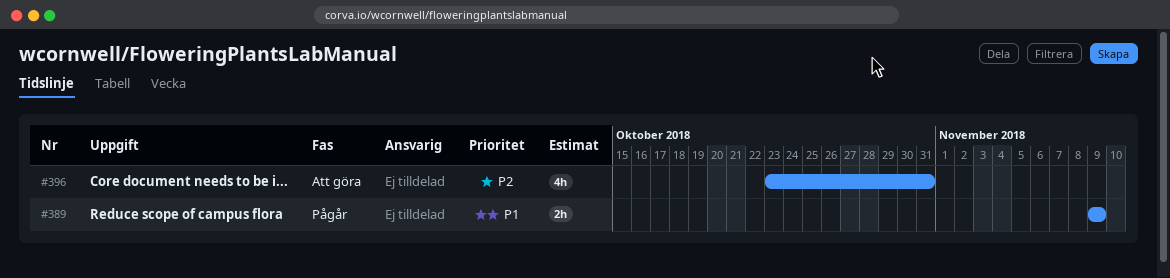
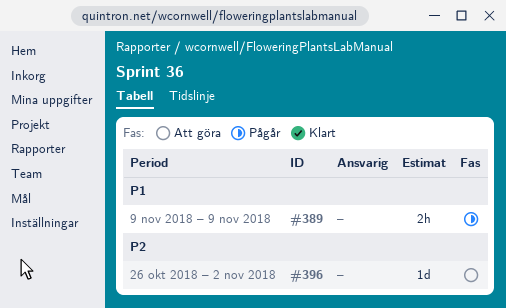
#396, estimate: 4h -> 1d
#396, start: Oct 23 -> Oct 26
#396, due: Oct 31 -> Nov 2

